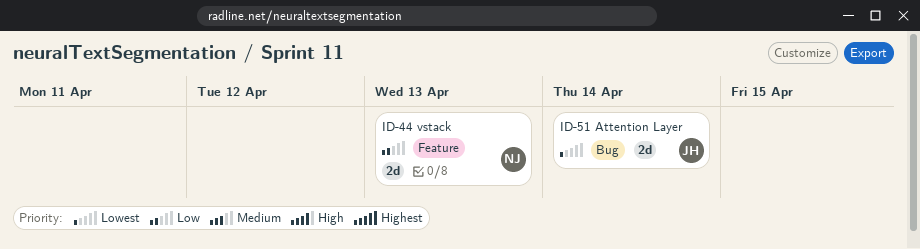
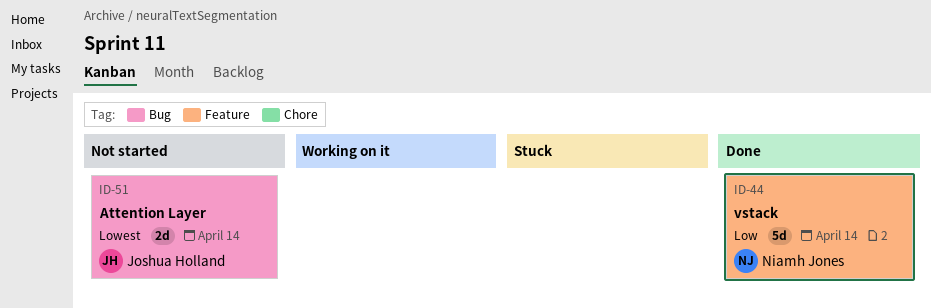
ID-44, estimate: 2d -> 5d
ID-44, day: Apr 13 -> Apr 14

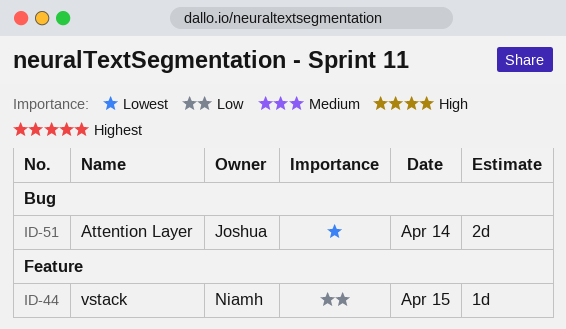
ID-44, estimate: 5d -> 1d
ID-44, day: Apr 14 -> Apr 15

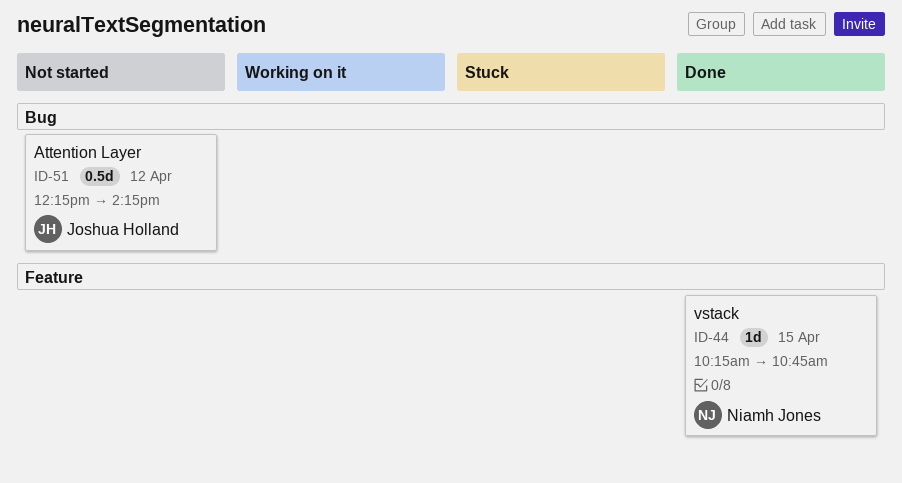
ID-51, estimate: 2d -> 0.5d
ID-51, day: Apr 14 -> Apr 12

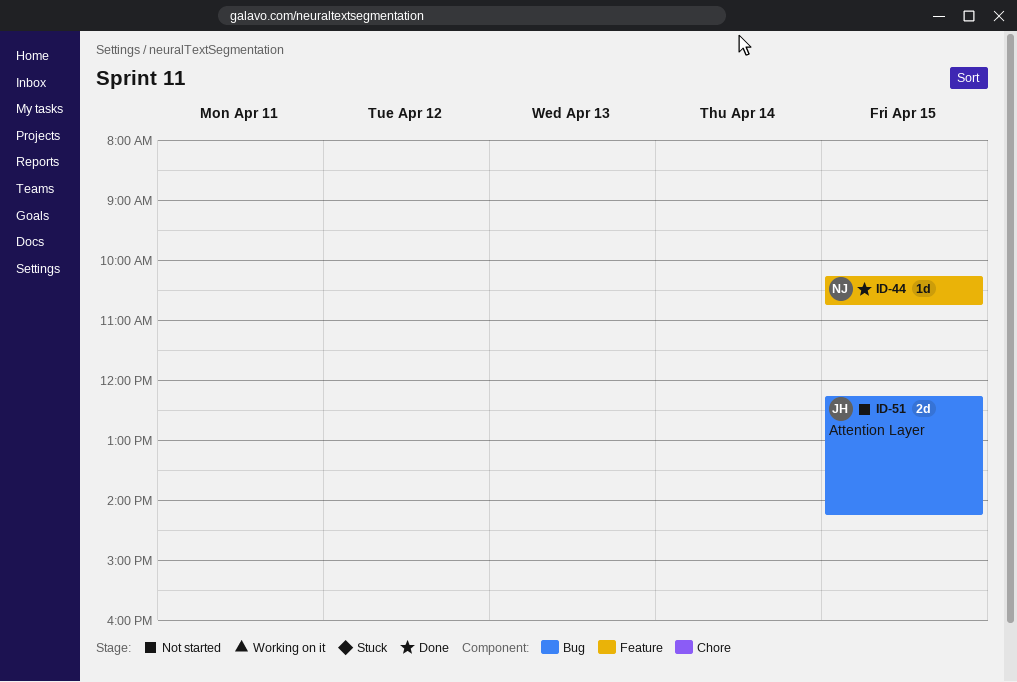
ID-51, estimate: 0.5d -> 2d
ID-51, day: Apr 12 -> Apr 15

